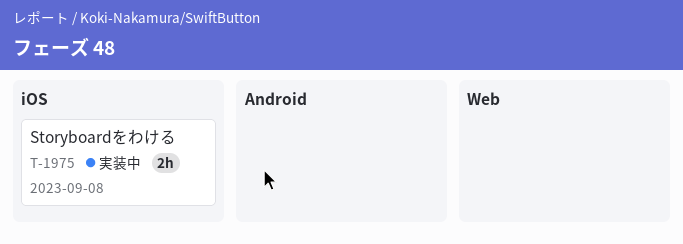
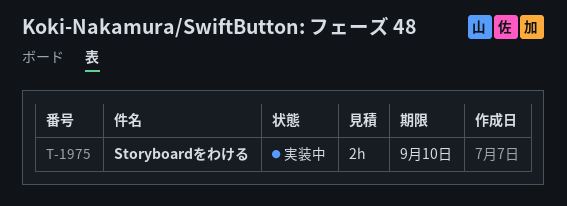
T-1975, due: Sep 8 -> Sep 10

